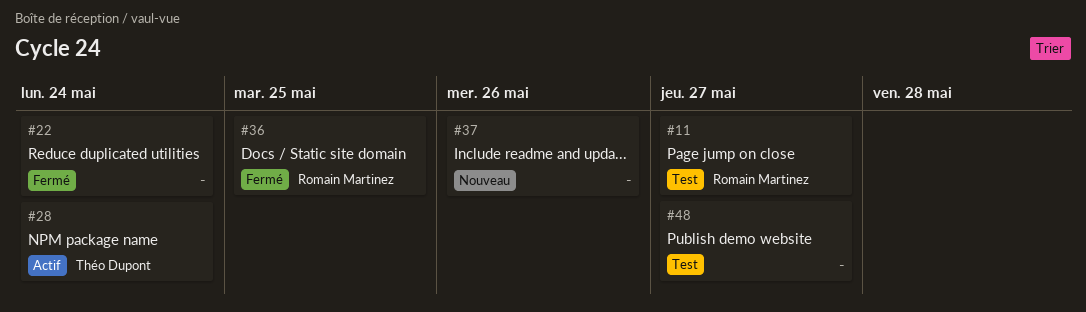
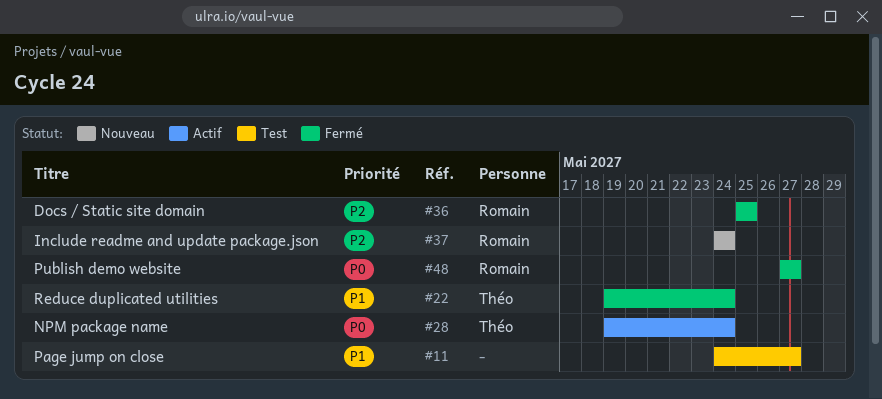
#11, owner: Romain Martinez -> none
#22, owner: none -> Théo Dupont
#37, owner: none -> Romain Martinez
#37, due: May 26 -> May 24
#48, status: Test -> Fermé
#48, owner: none -> Romain Martinez

